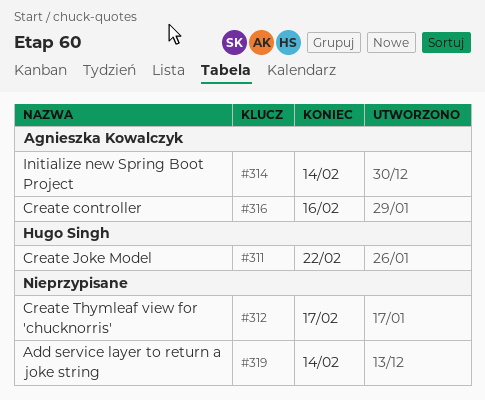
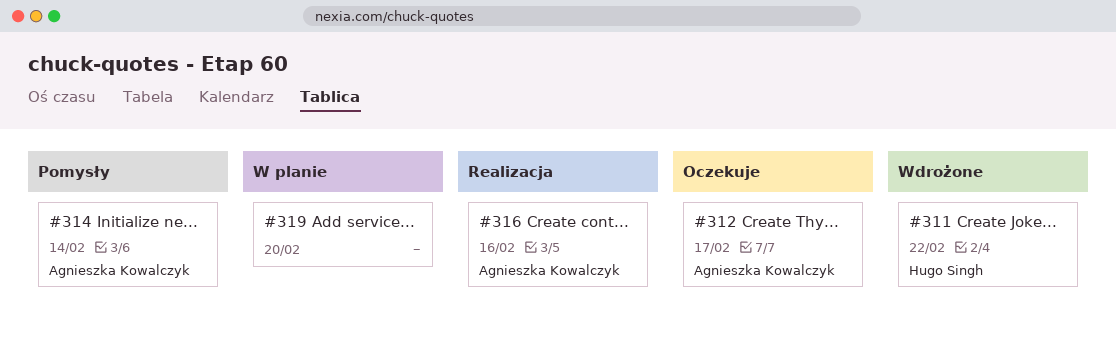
#312, owner: none -> Agnieszka Kowalczyk
#319, due: Feb 14 -> Feb 20

